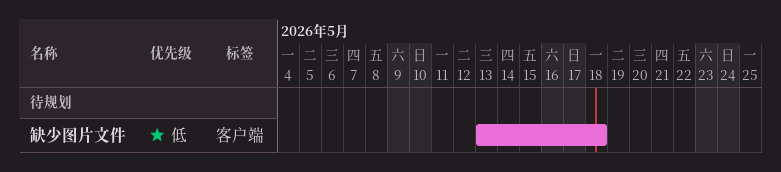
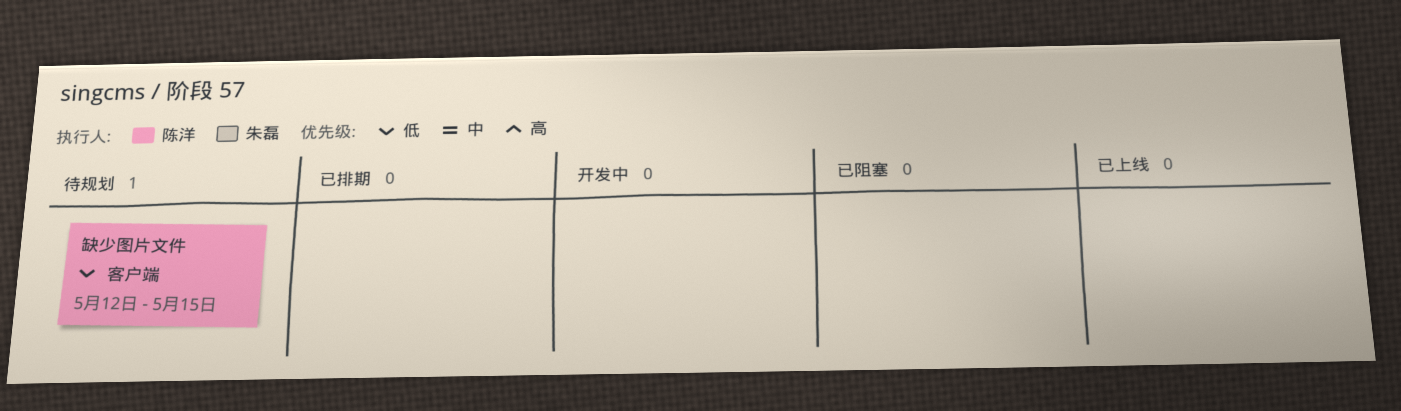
缺少图片文件, start: May 13 -> May 12
缺少图片文件, due: May 18 -> May 15

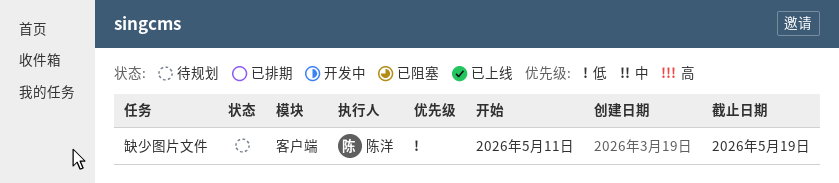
缺少图片文件, start: May 12 -> May 11
缺少图片文件, due: May 15 -> May 19

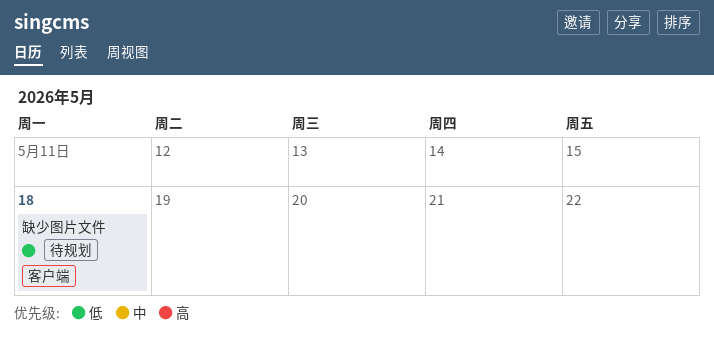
缺少图片文件, due: May 19 -> May 18

